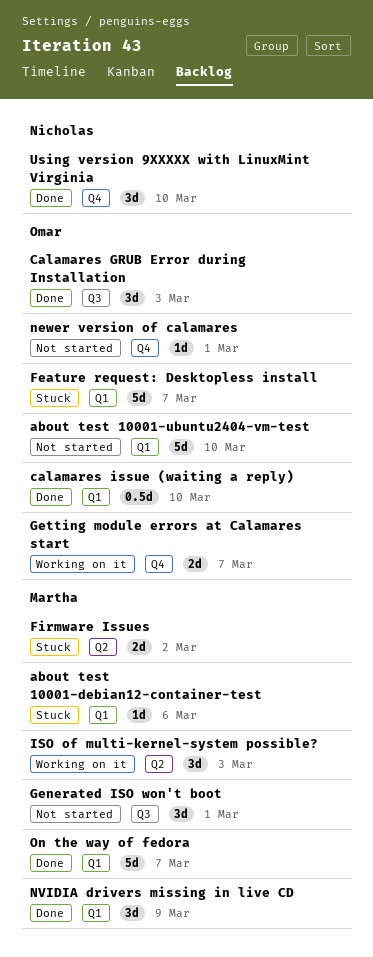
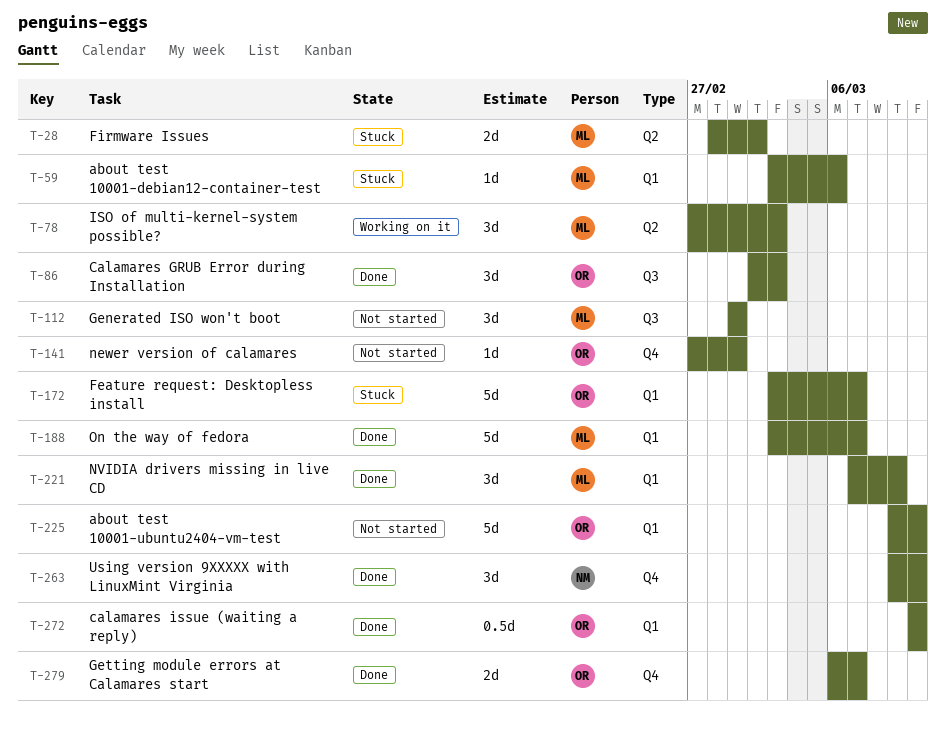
Getting module errors at Calamares start, status: Working on it -> Done

